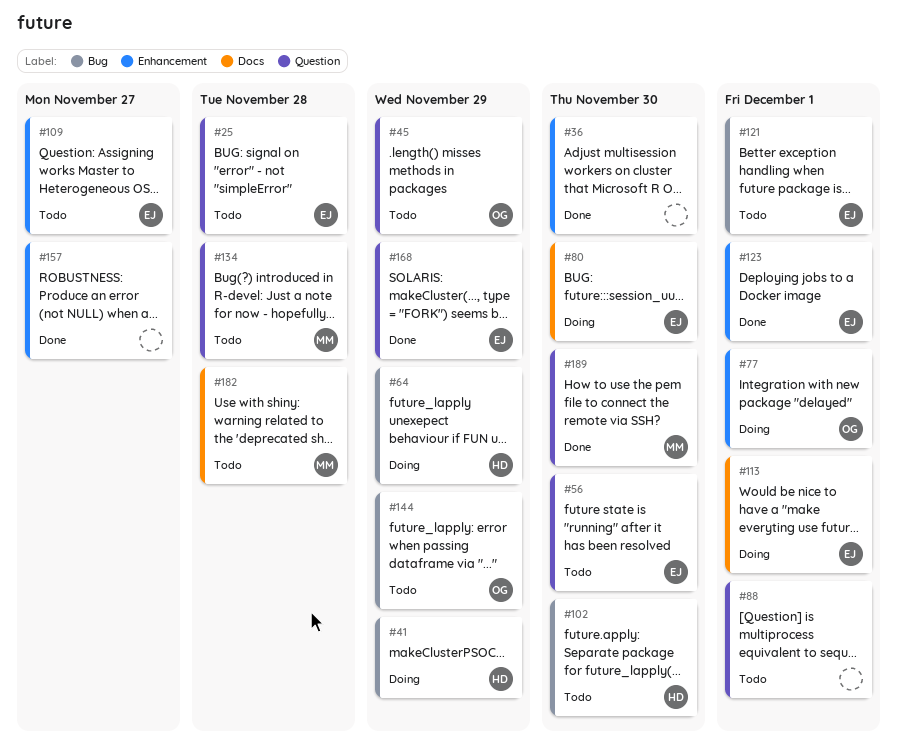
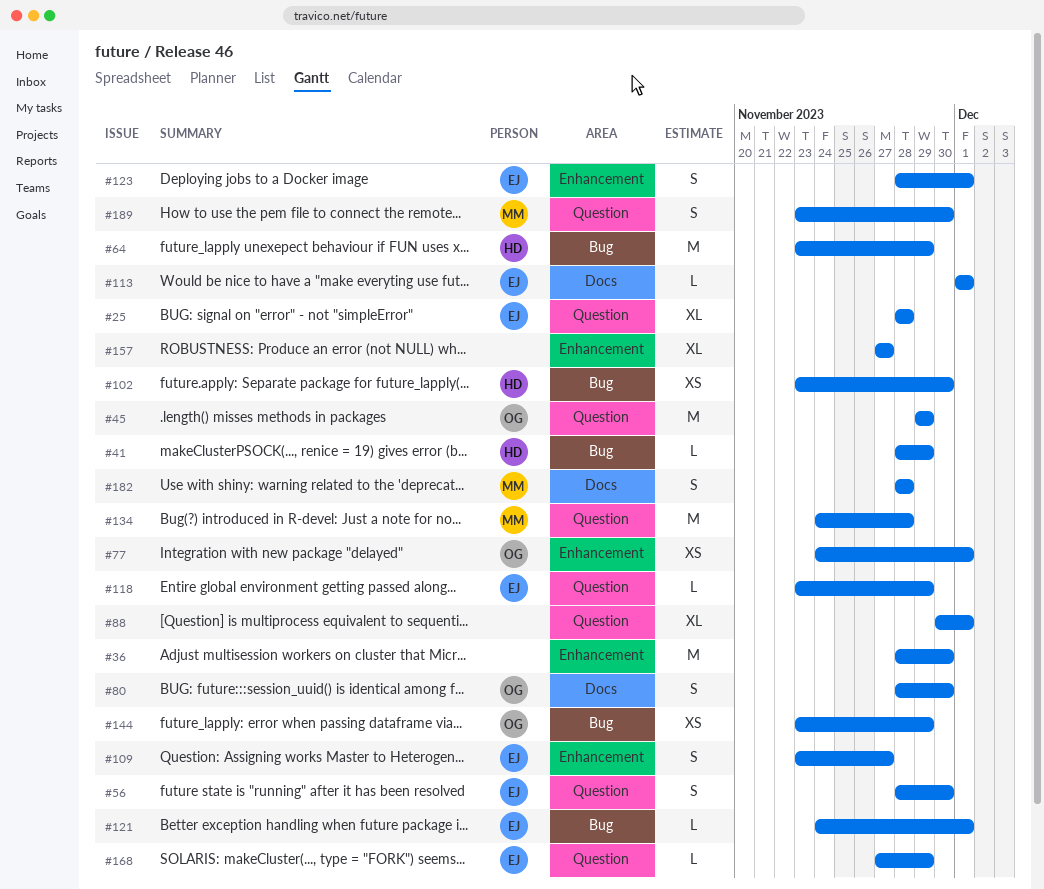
#80, owner: EJ -> OG
#118: none -> present

